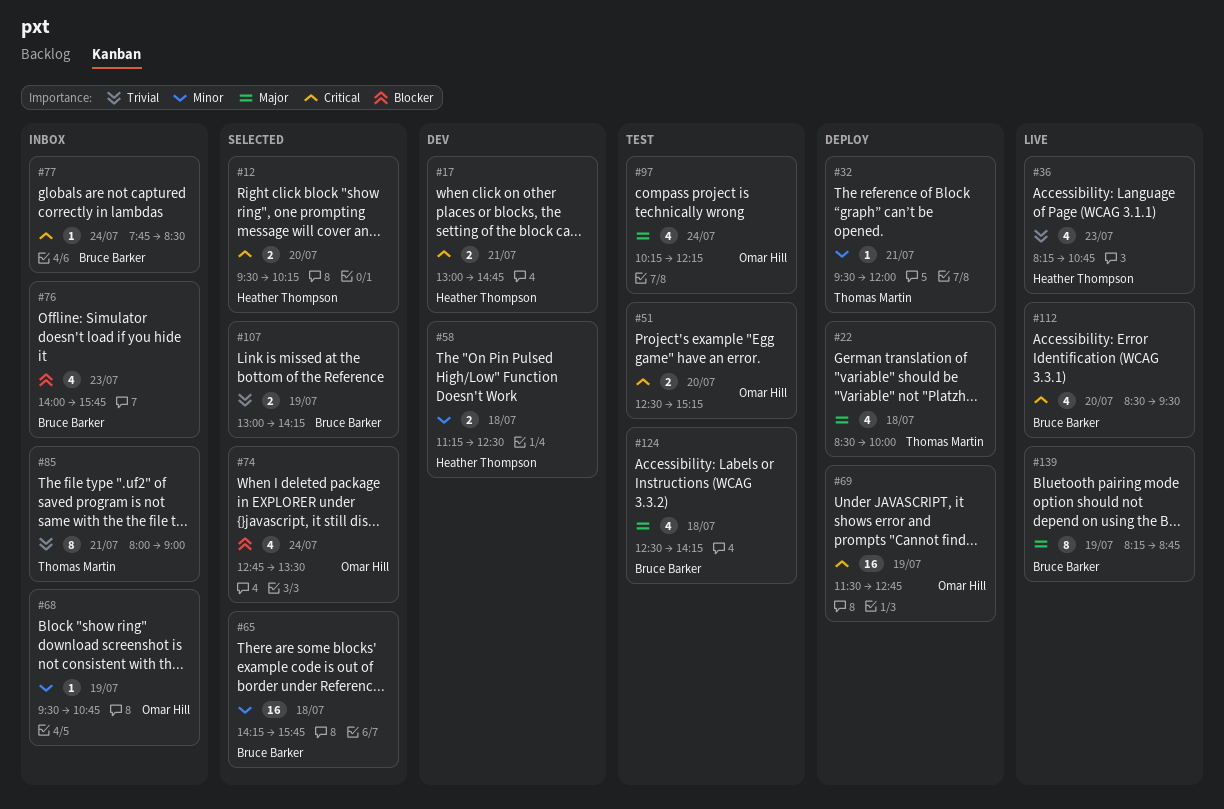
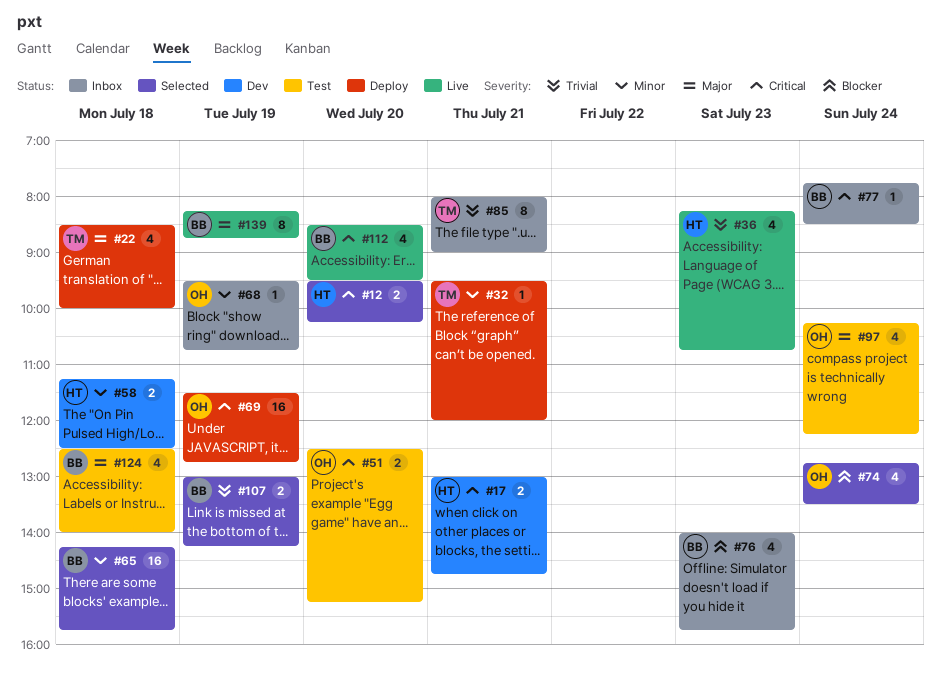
#124, ends: 14:15 -> 14:00

